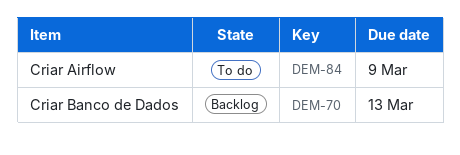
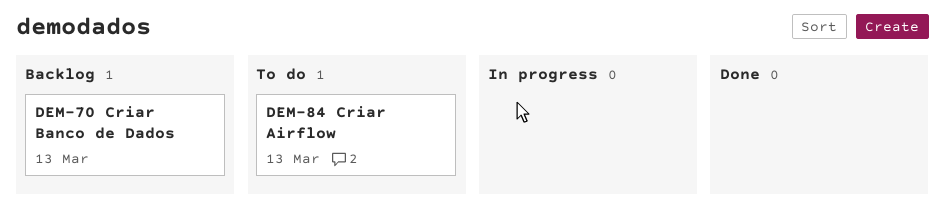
DEM-84, due: Mar 9 -> Mar 13

